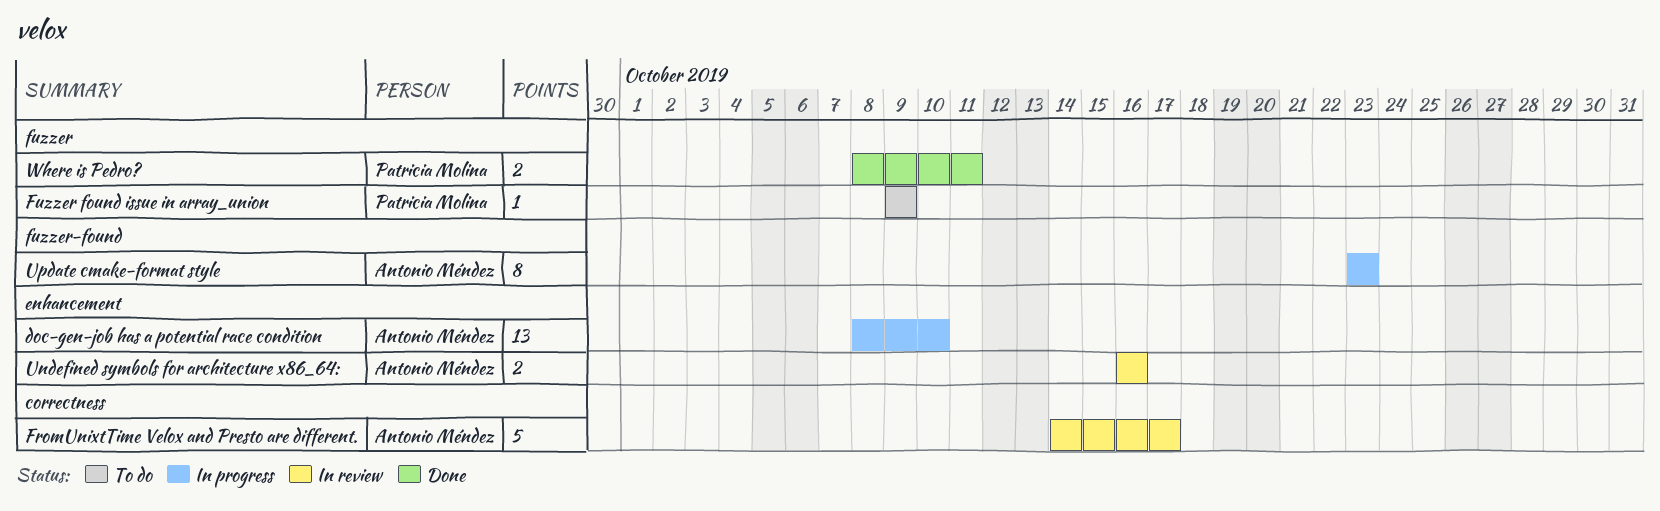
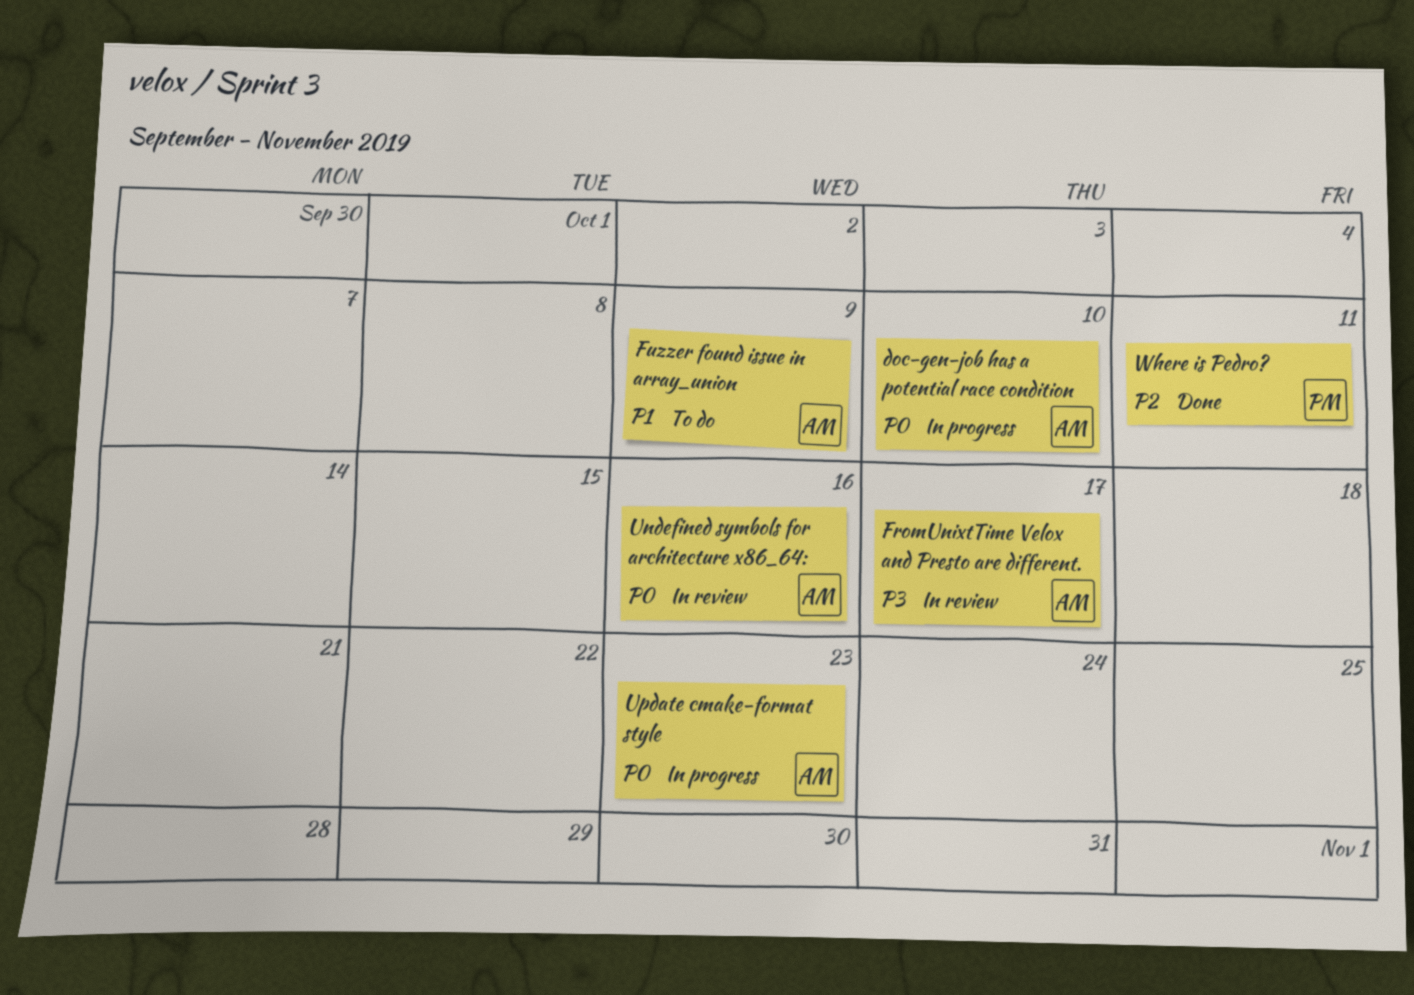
Fuzzer found issue in array_union, owner: Patricia Molina -> Antonio Méndez

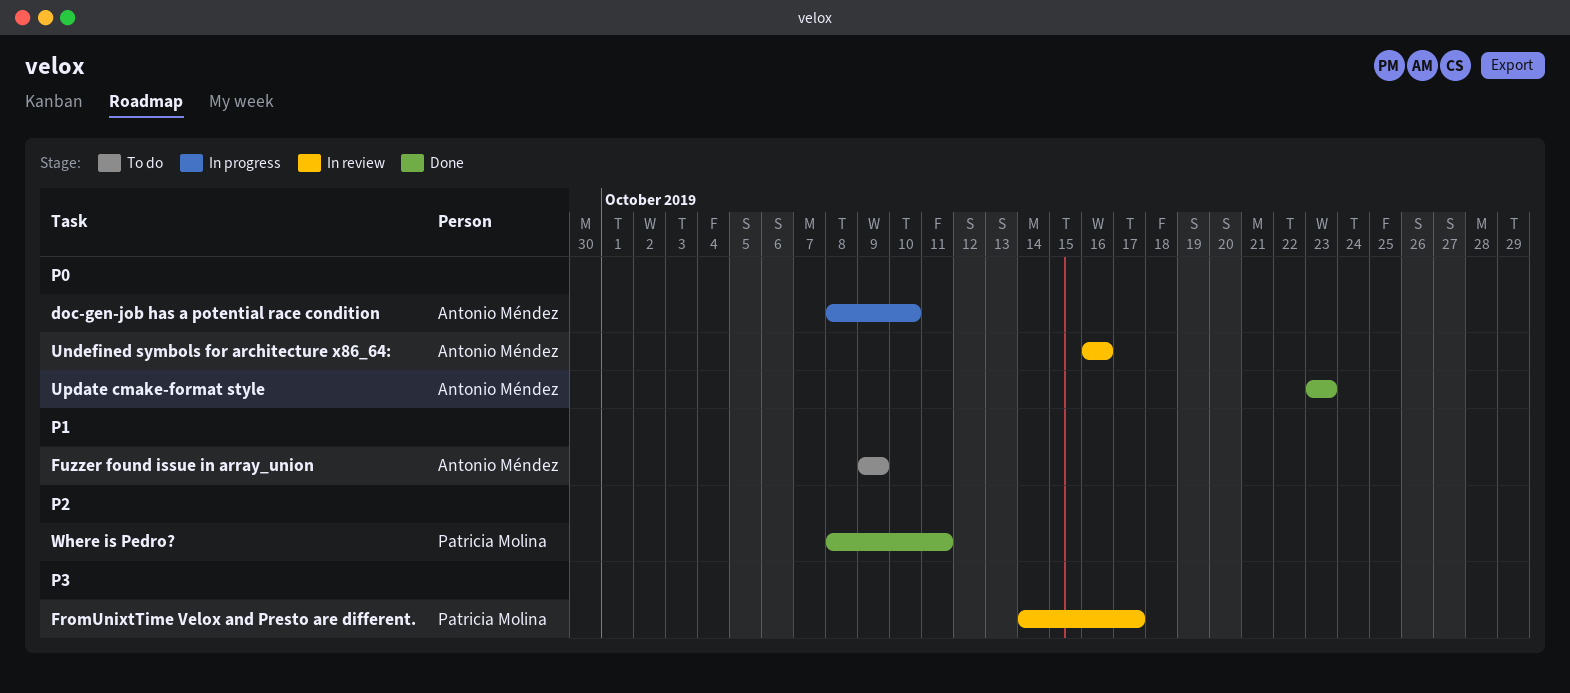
FromUnixtTime Velox and Presto are different., owner: Antonio Méndez -> Patricia Molina
Update cmake-format style, status: In progress -> Done

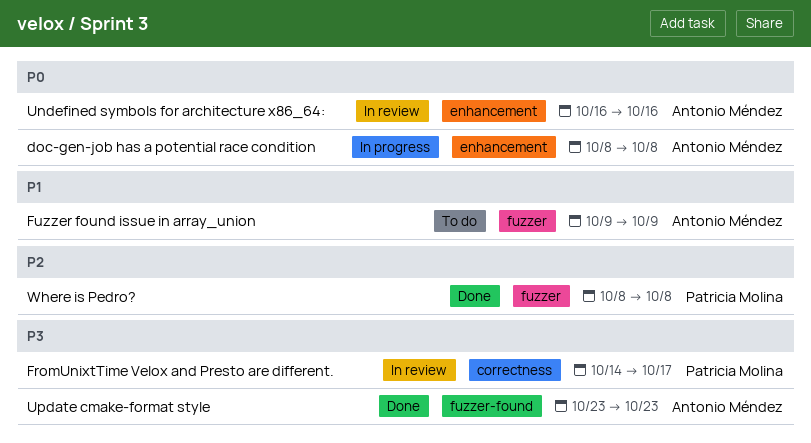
doc-gen-job has a potential race condition, due: Oct 10 -> Oct 8
Update cmake-format style, priority: P0 -> P3
Where is Pedro?, due: Oct 11 -> Oct 8

